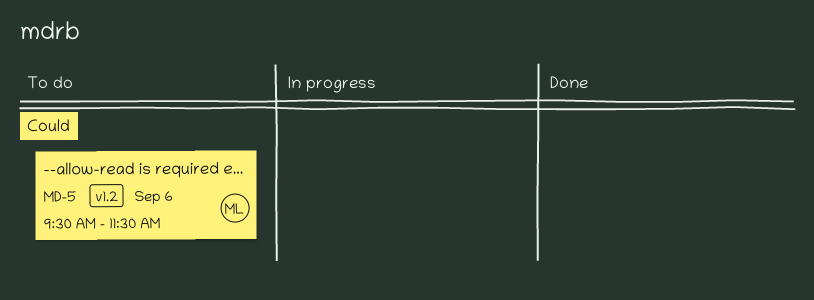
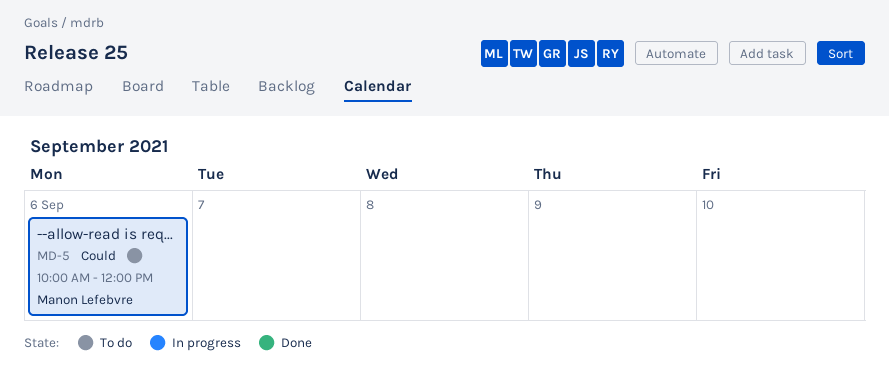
MD-5, begins: 09:30 -> 10:00
MD-5, ends: 11:30 -> 12:00

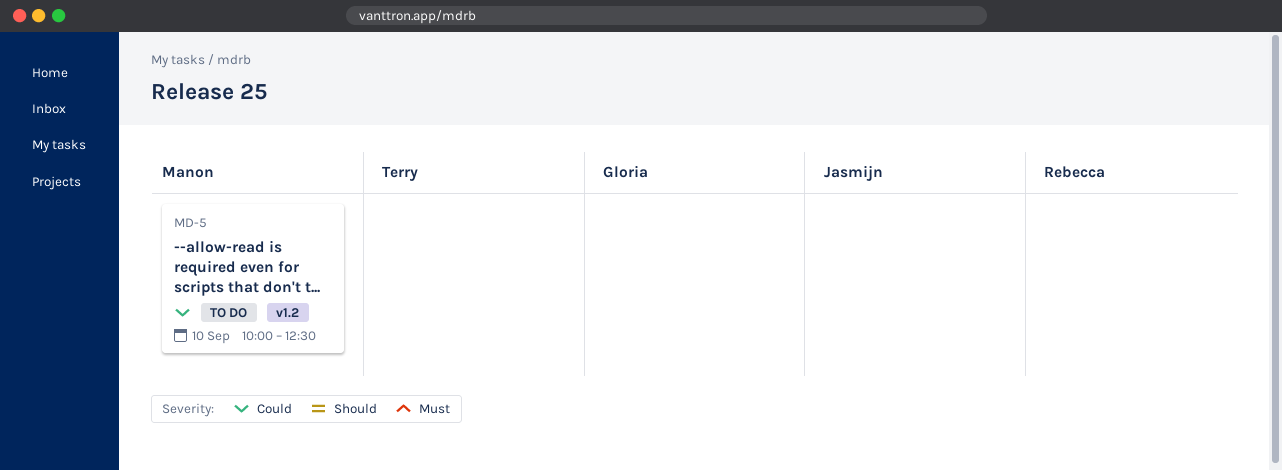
MD-5, day: Sep 6 -> Sep 10
MD-5, ends: 12:00 -> 12:30

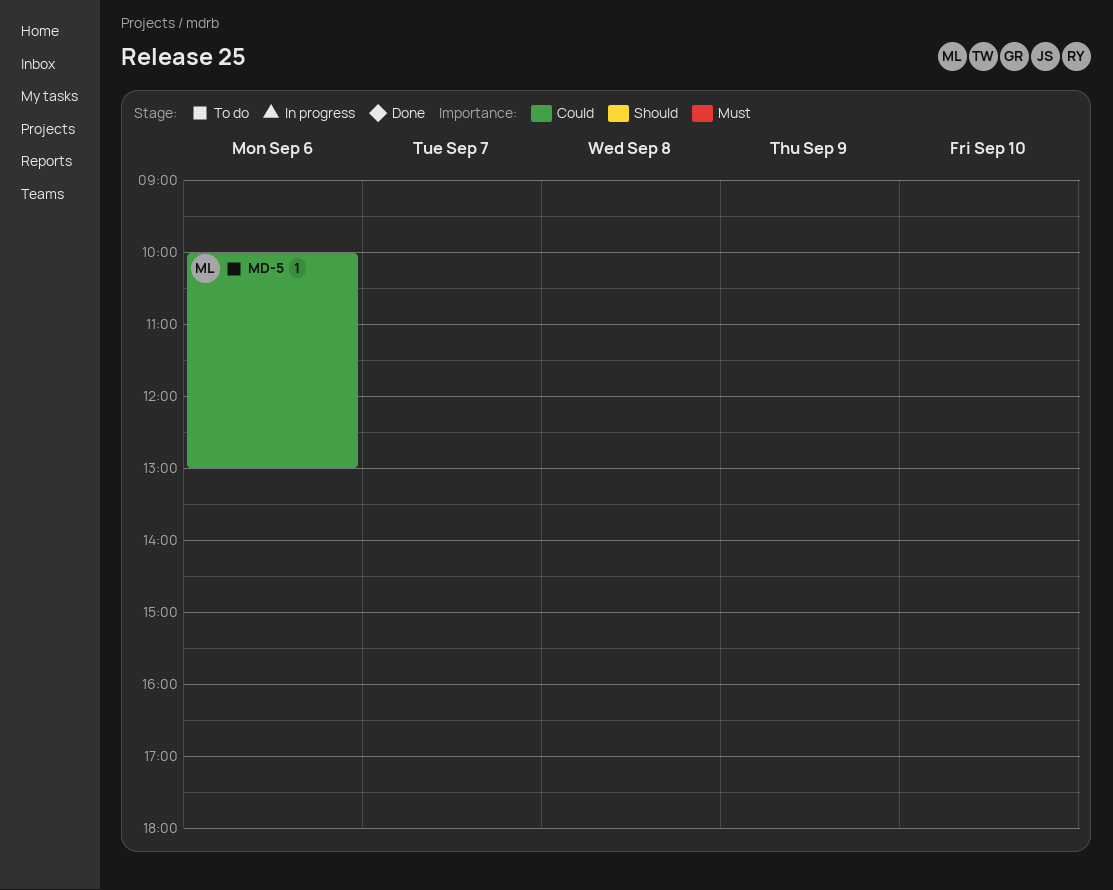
MD-5, day: Sep 10 -> Sep 6
MD-5, ends: 12:30 -> 13:00

